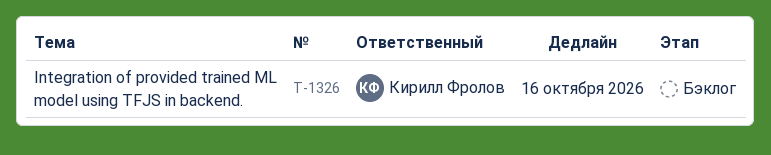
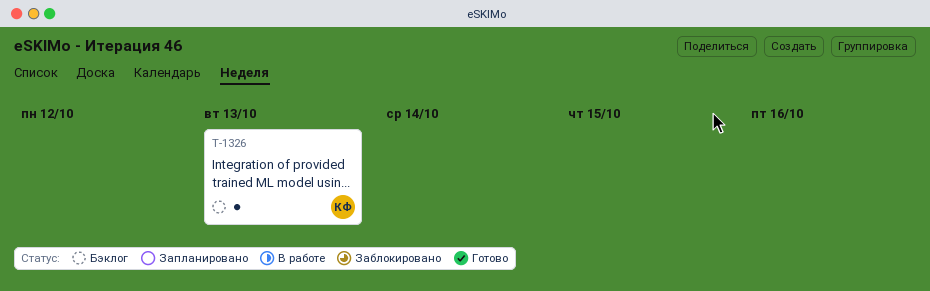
T-1326, due: Oct 16 -> Oct 13

